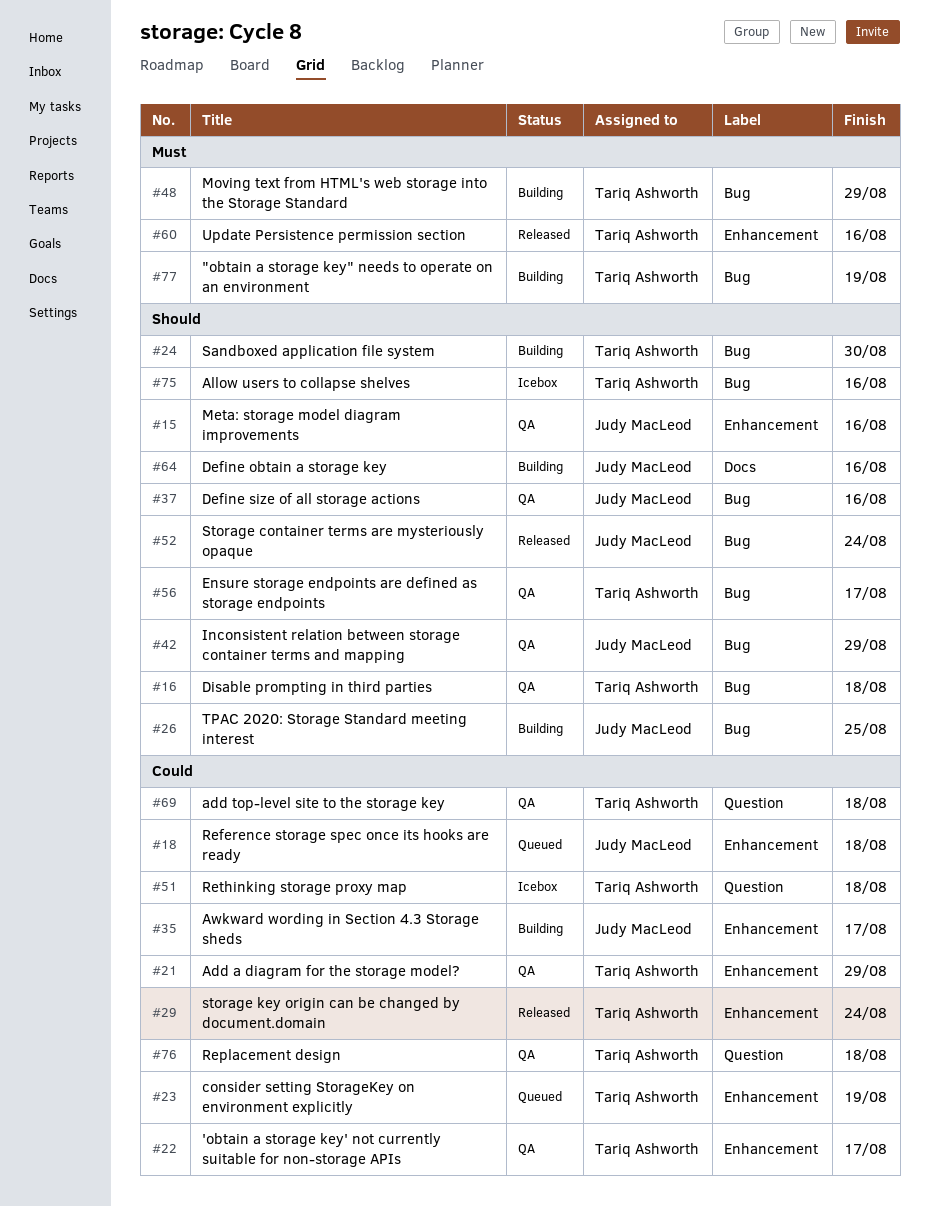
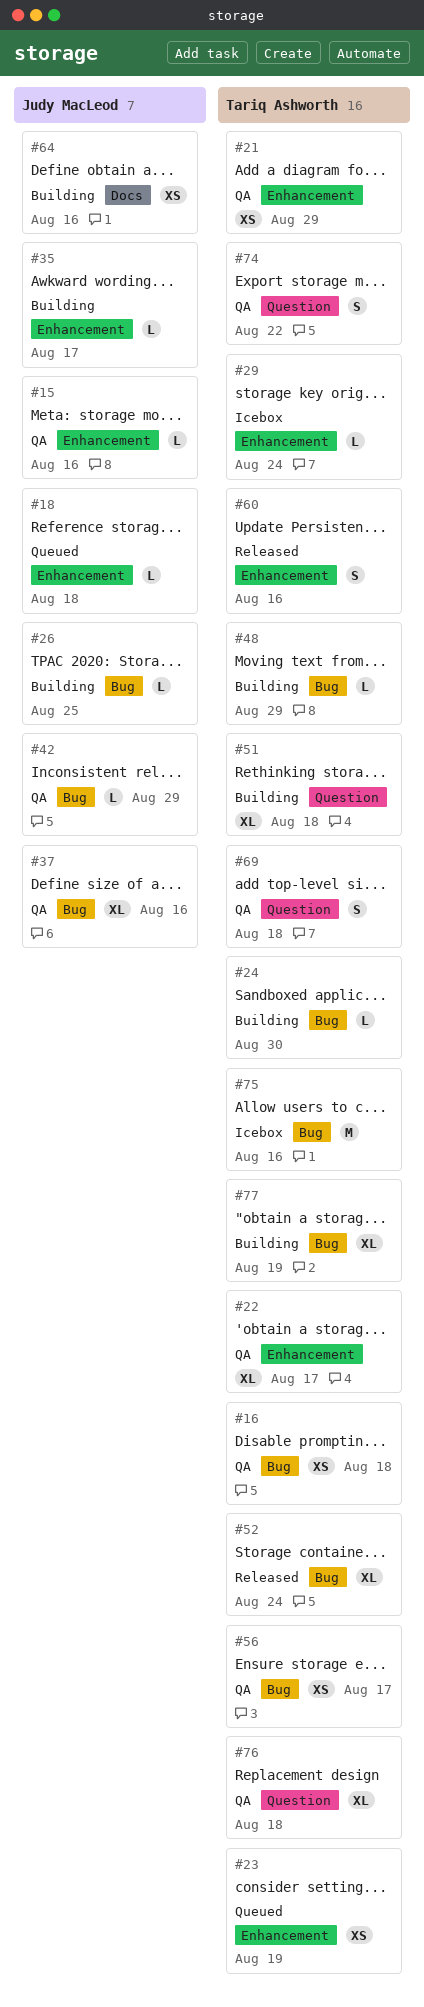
#29, status: Released -> Icebox
#51, status: Icebox -> Building
#52, owner: Judy MacLeod -> Tariq Ashworth
#74: none -> present

